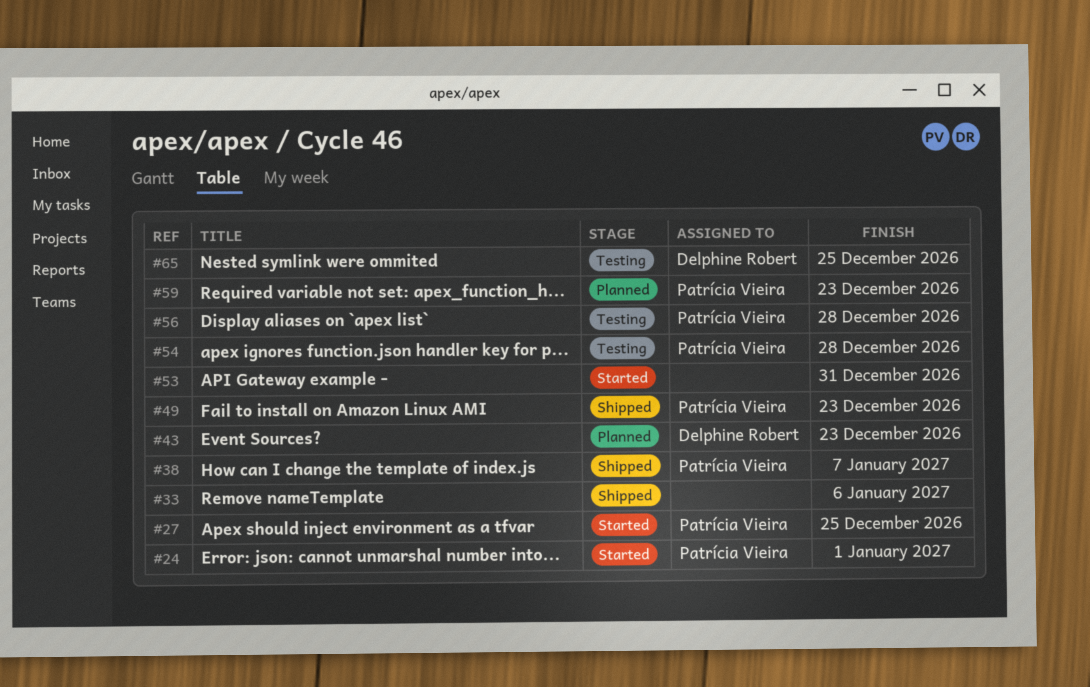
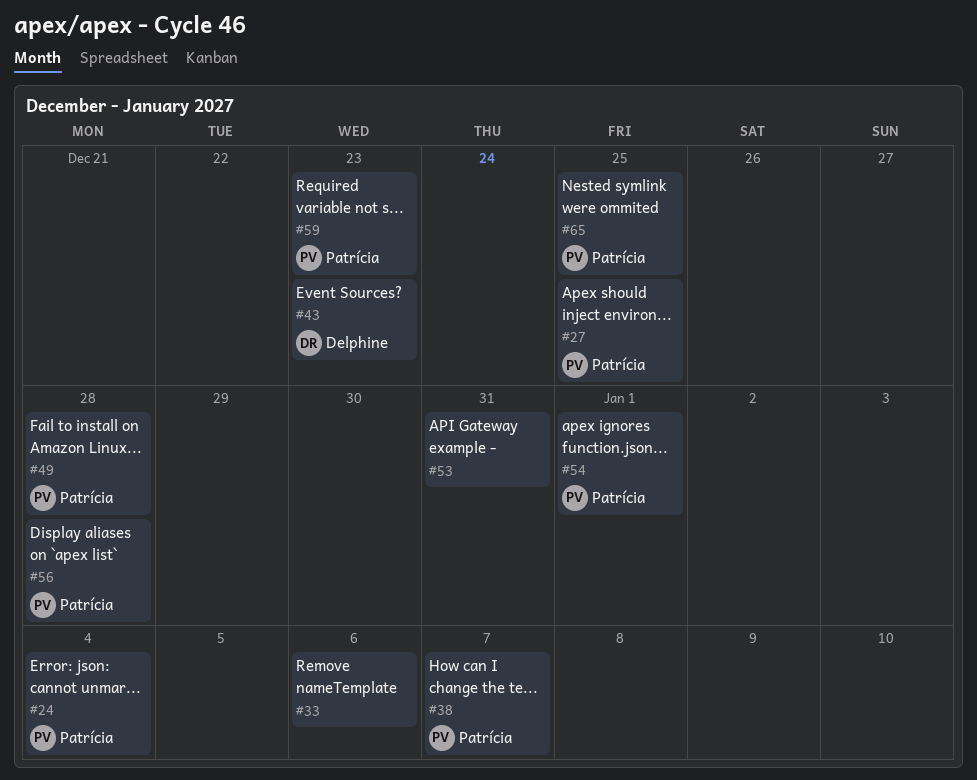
#24, due: Jan 1 -> Jan 4
#49, due: Dec 23 -> Dec 28
#54, due: Dec 28 -> Jan 1
#65, owner: Delphine Robert -> Patrícia Vieira

